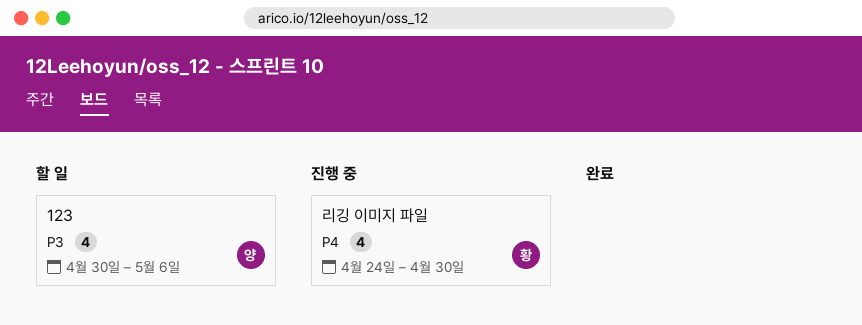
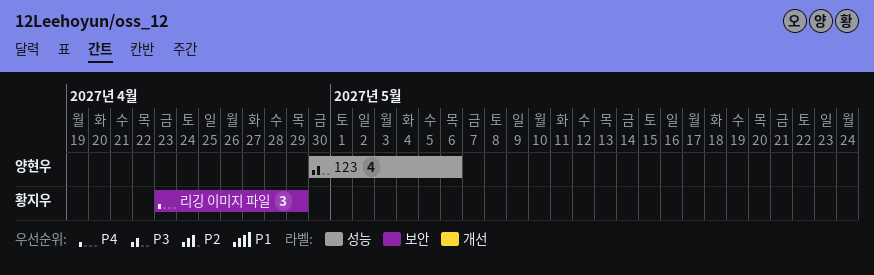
리깅 이미지 파일, estimate: 4 -> 3
리깅 이미지 파일, start: Apr 24 -> Apr 23
리깅 이미지 파일, due: Apr 30 -> Apr 29

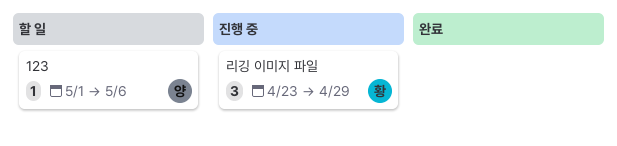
123, estimate: 4 -> 1
123, start: Apr 30 -> May 1

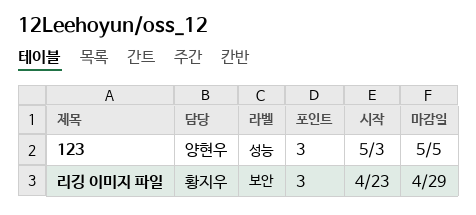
123, estimate: 1 -> 3
123, start: May 1 -> May 3
123, due: May 6 -> May 5

